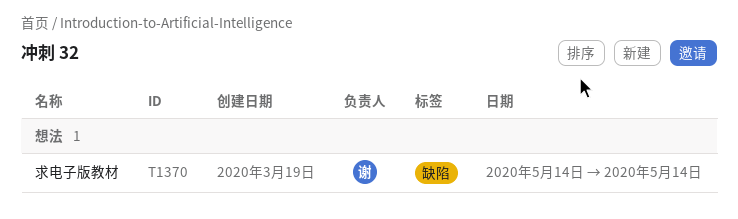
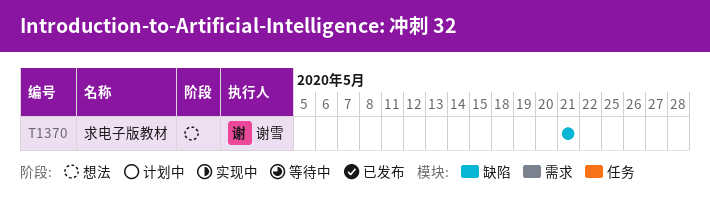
T1370, start: May 14 -> May 21
T1370, due: May 14 -> May 21

